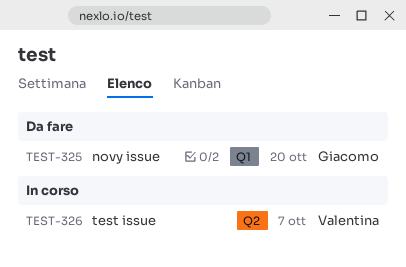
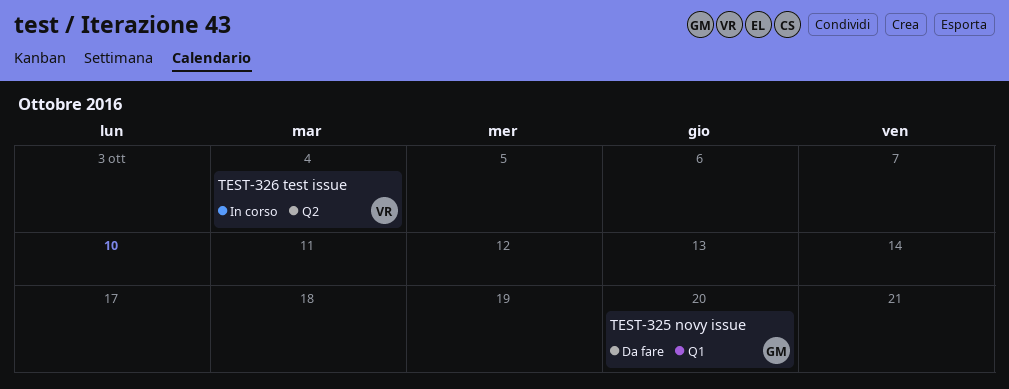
TEST-326, due: Oct 7 -> Oct 4

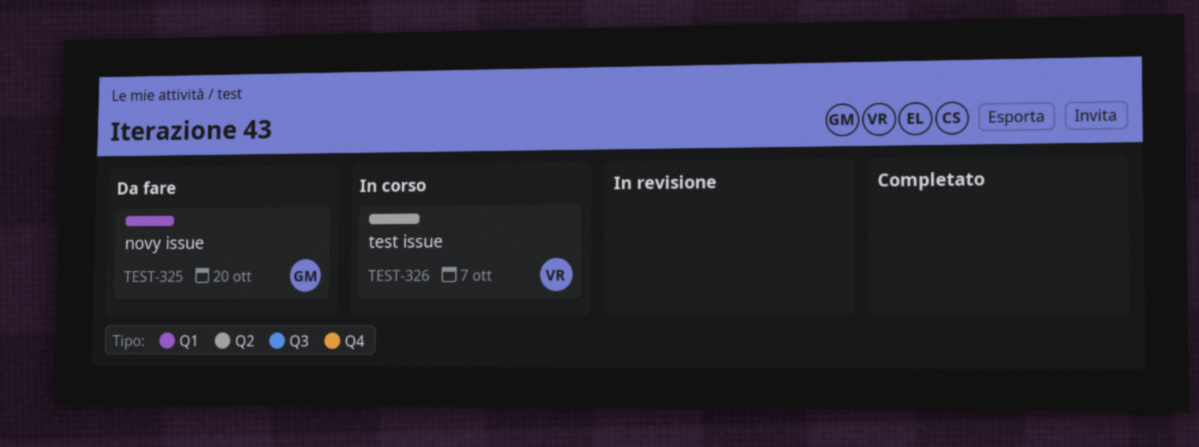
TEST-326, due: Oct 4 -> Oct 7

